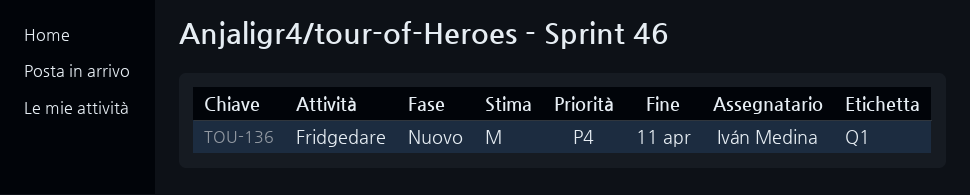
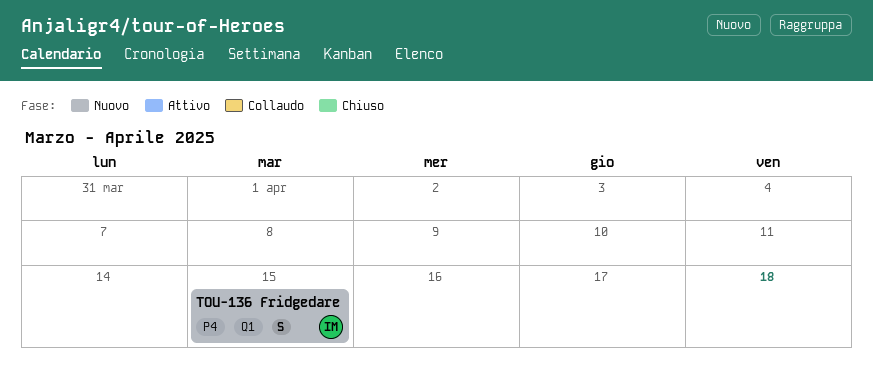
TOU-136, estimate: M -> S
TOU-136, due: Apr 11 -> Apr 15

